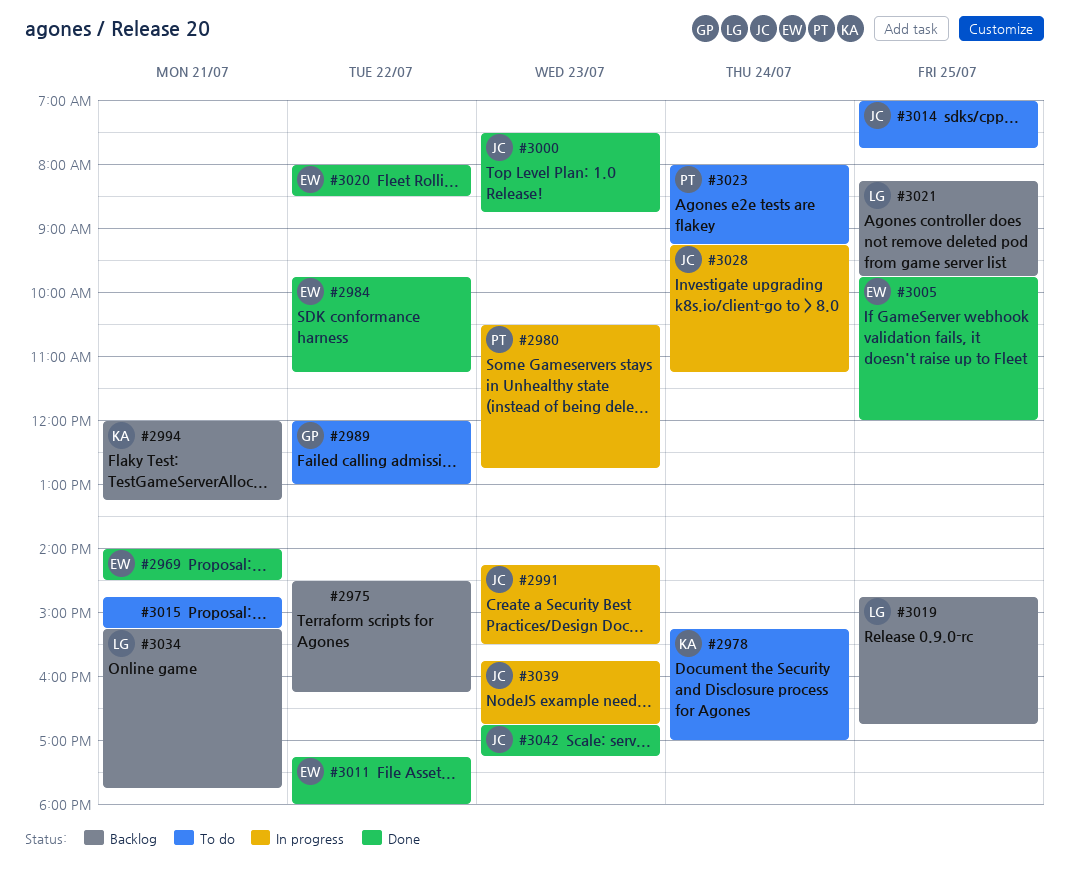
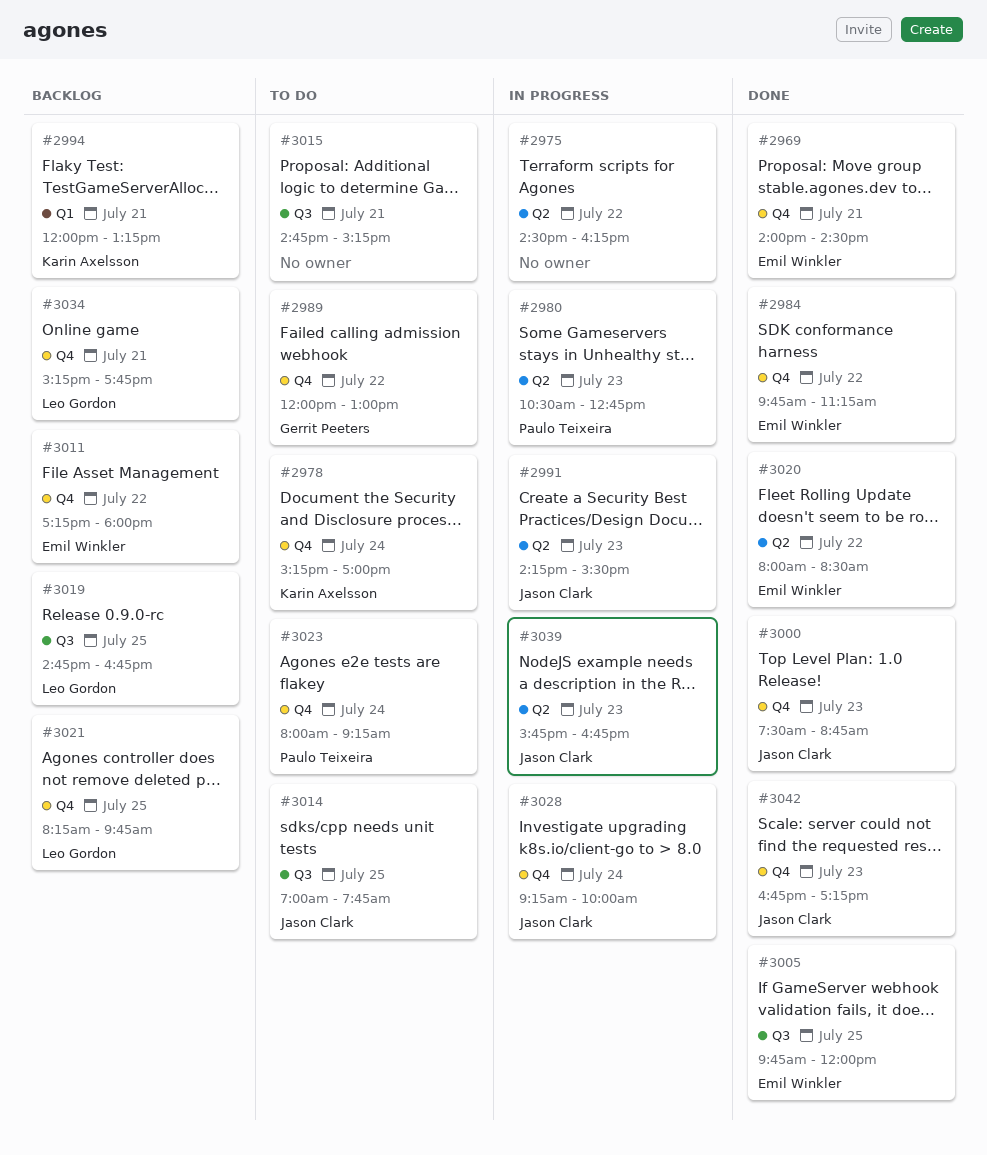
#2975, status: Backlog -> In progress
#3011, status: Done -> Backlog
#3028, ends: 11:15 -> 10:00

